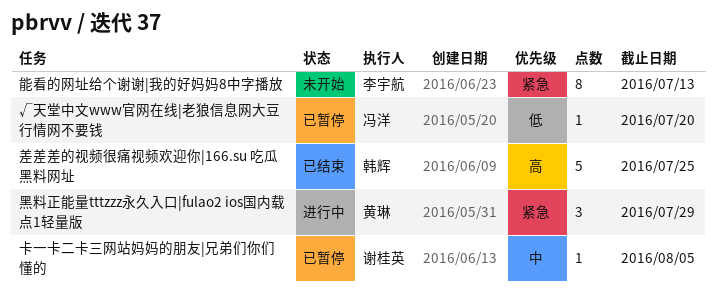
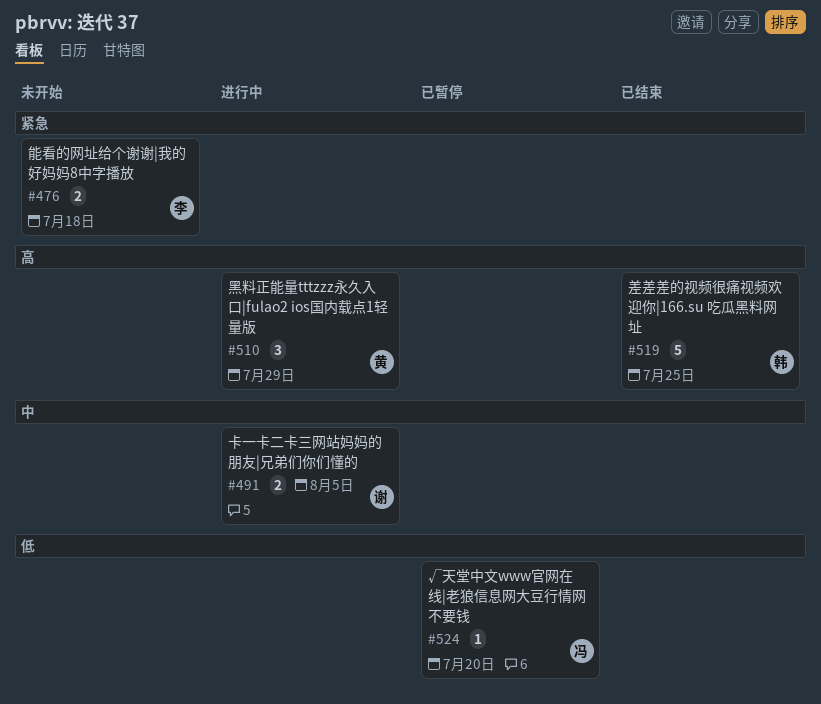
卡一卡二卡三网站妈妈的朋友|兄弟们你们懂的, status: 已暂停 -> 进行中
卡一卡二卡三网站妈妈的朋友|兄弟们你们懂的, estimate: 1 -> 2
能看的网址给个谢谢|我的好妈妈8中字播放, estimate: 8 -> 2
能看的网址给个谢谢|我的好妈妈8中字播放, due: Jul 13 -> Jul 18
黑料正能量tttzzz永久入口|fulao2 ios国内载点1轻量版, priority: 紧急 -> 高

